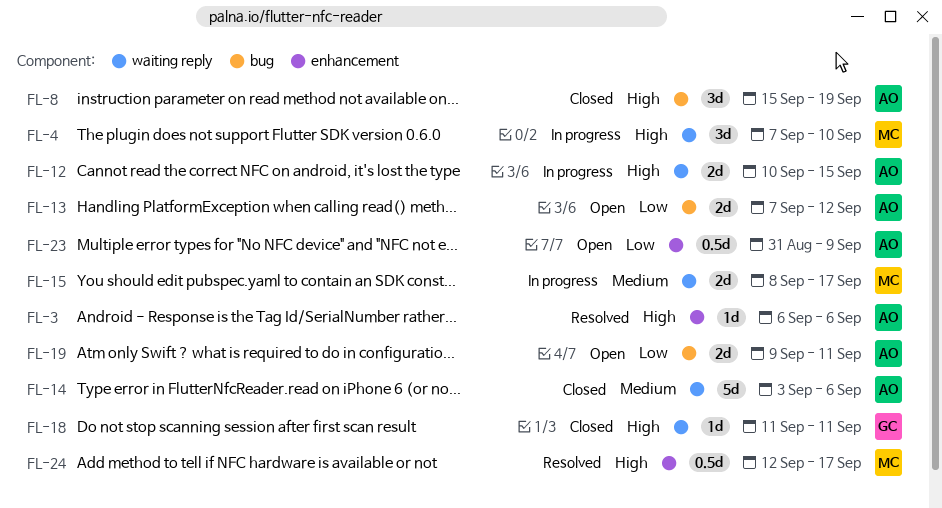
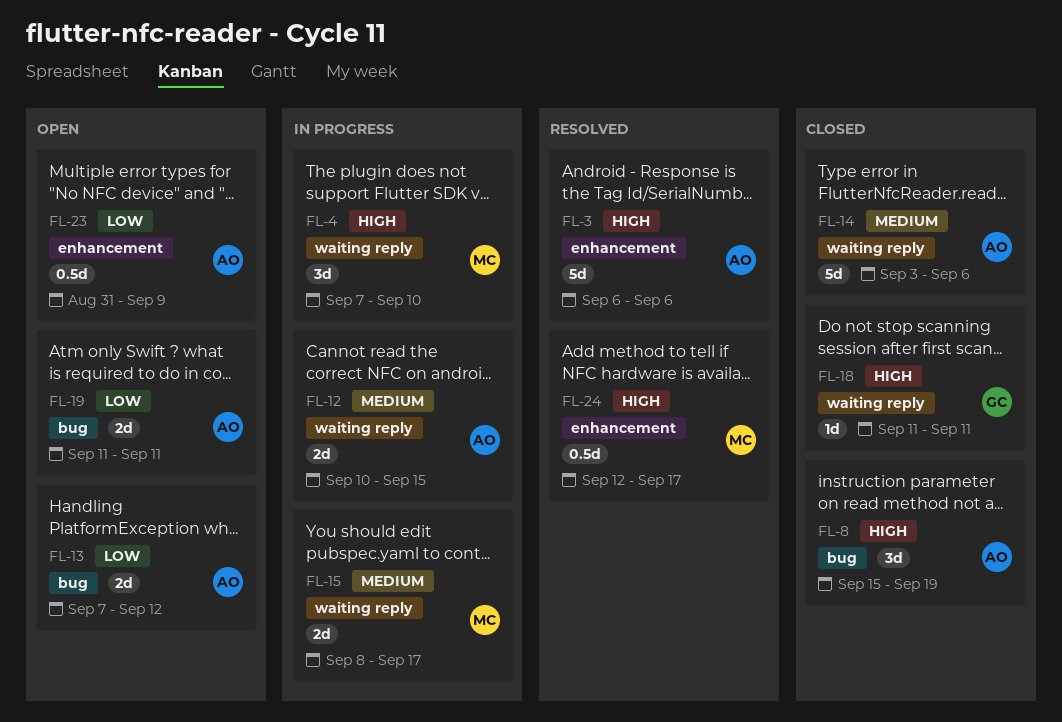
FL-3, estimate: 1d -> 5d
FL-12, priority: High -> Medium
FL-19, start: Sep 9 -> Sep 11

